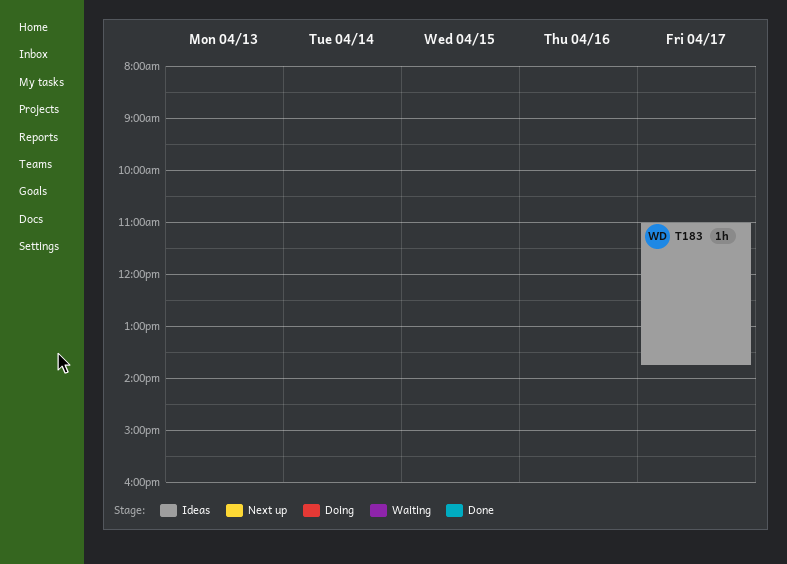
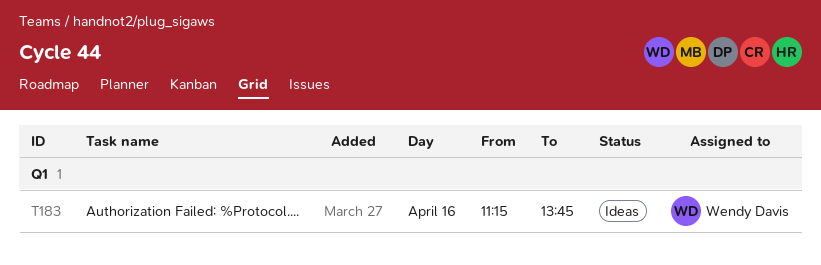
T183, day: Apr 17 -> Apr 16
T183, begins: 11:00 -> 11:15

